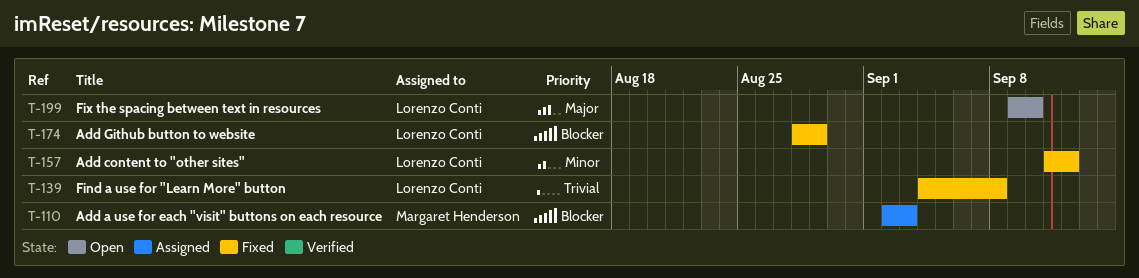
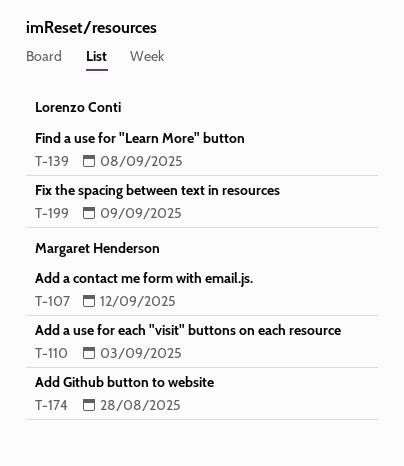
T-107: none -> present
T-157: present -> none
T-174, owner: Lorenzo Conti -> Margaret Henderson
T-174, due: Aug 29 -> Aug 28
T-199, due: Sep 10 -> Sep 9

